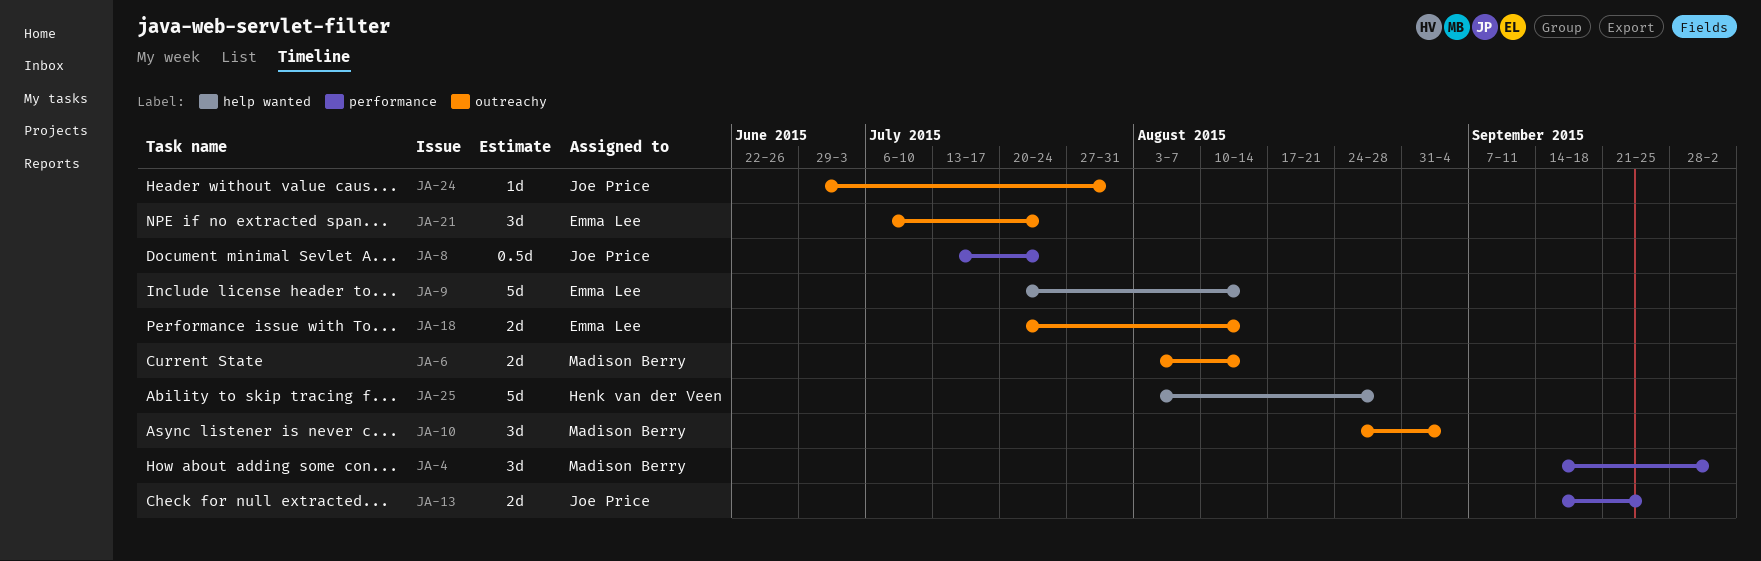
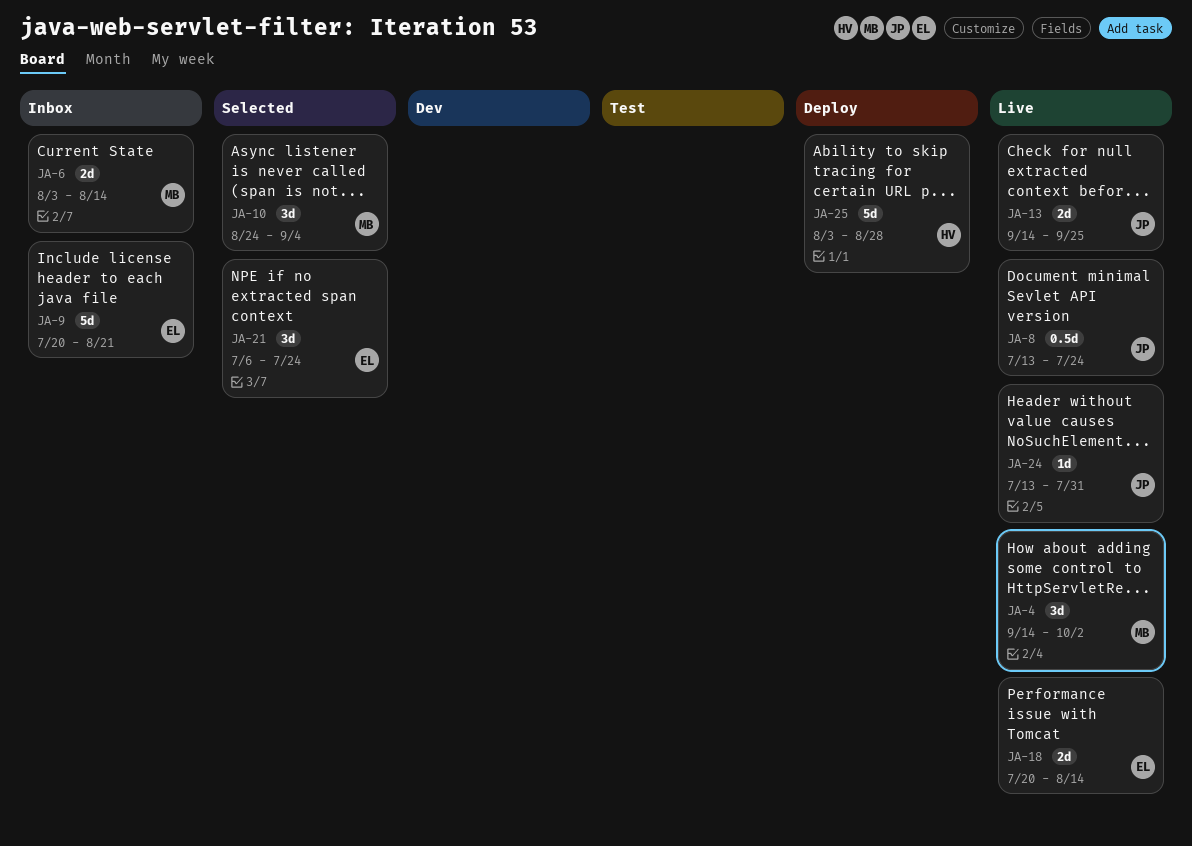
JA-9, due: Aug 14 -> Aug 21
JA-24, start: Jun 29 -> Jul 13

